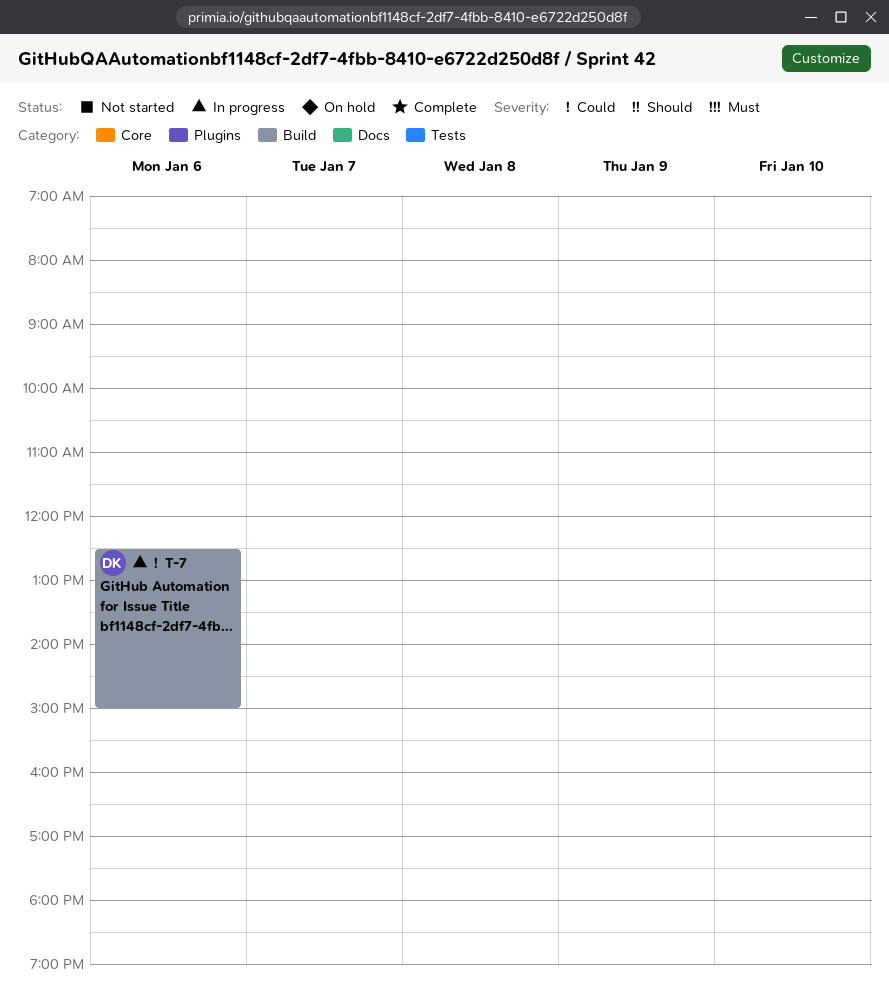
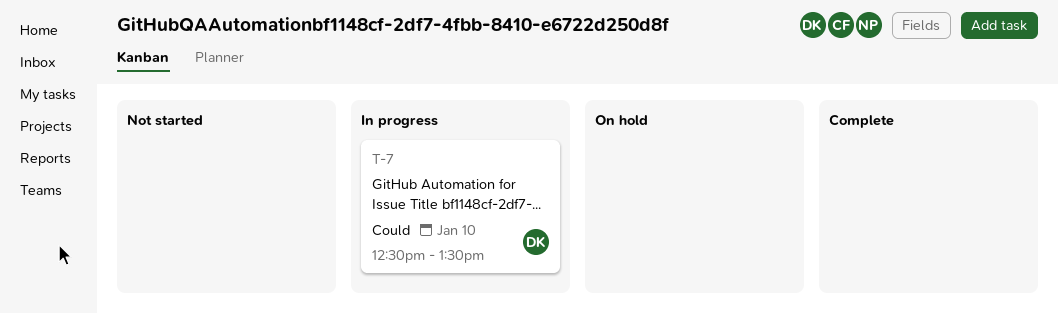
T-7, day: Jan 6 -> Jan 10
T-7, ends: 15:00 -> 13:30

